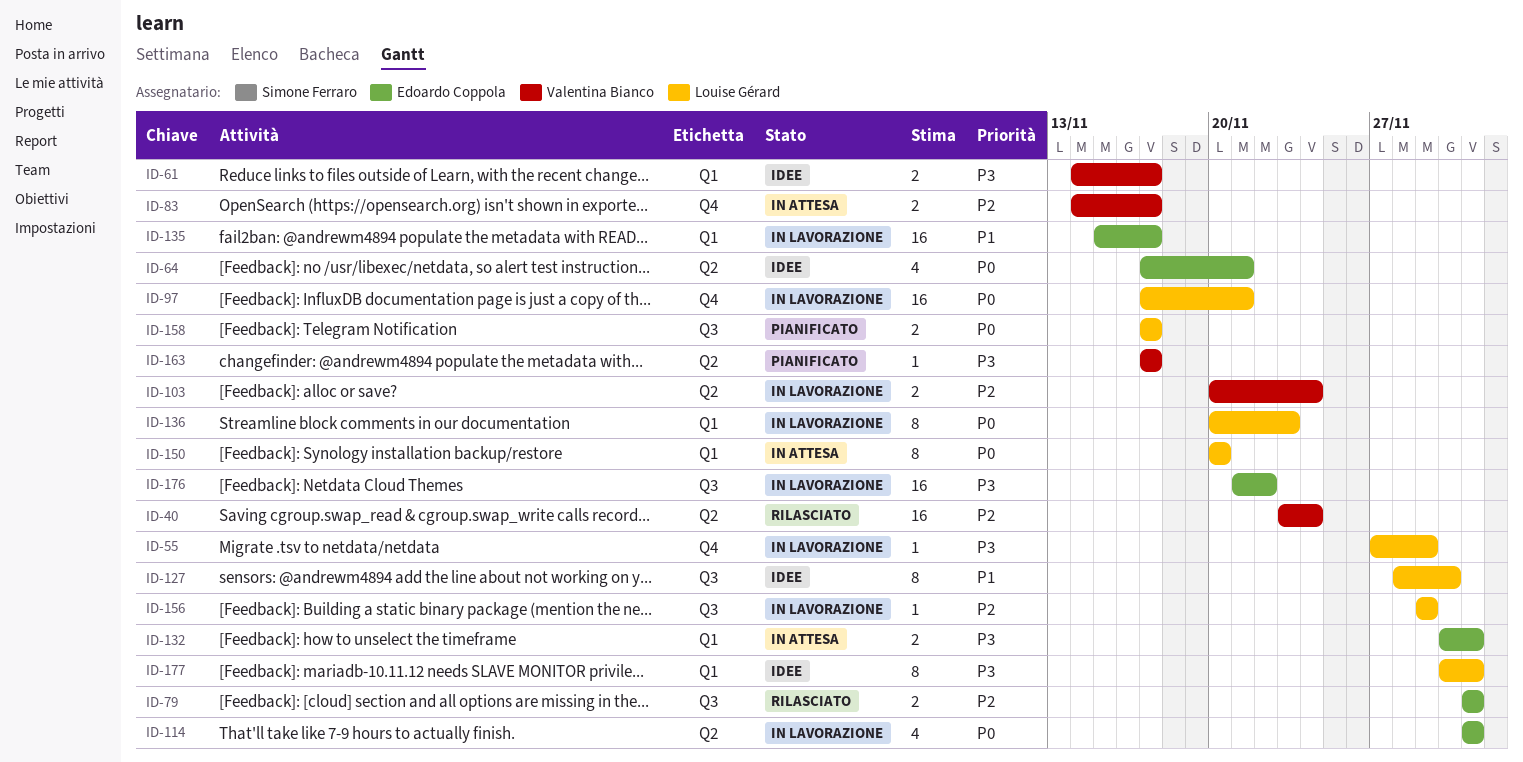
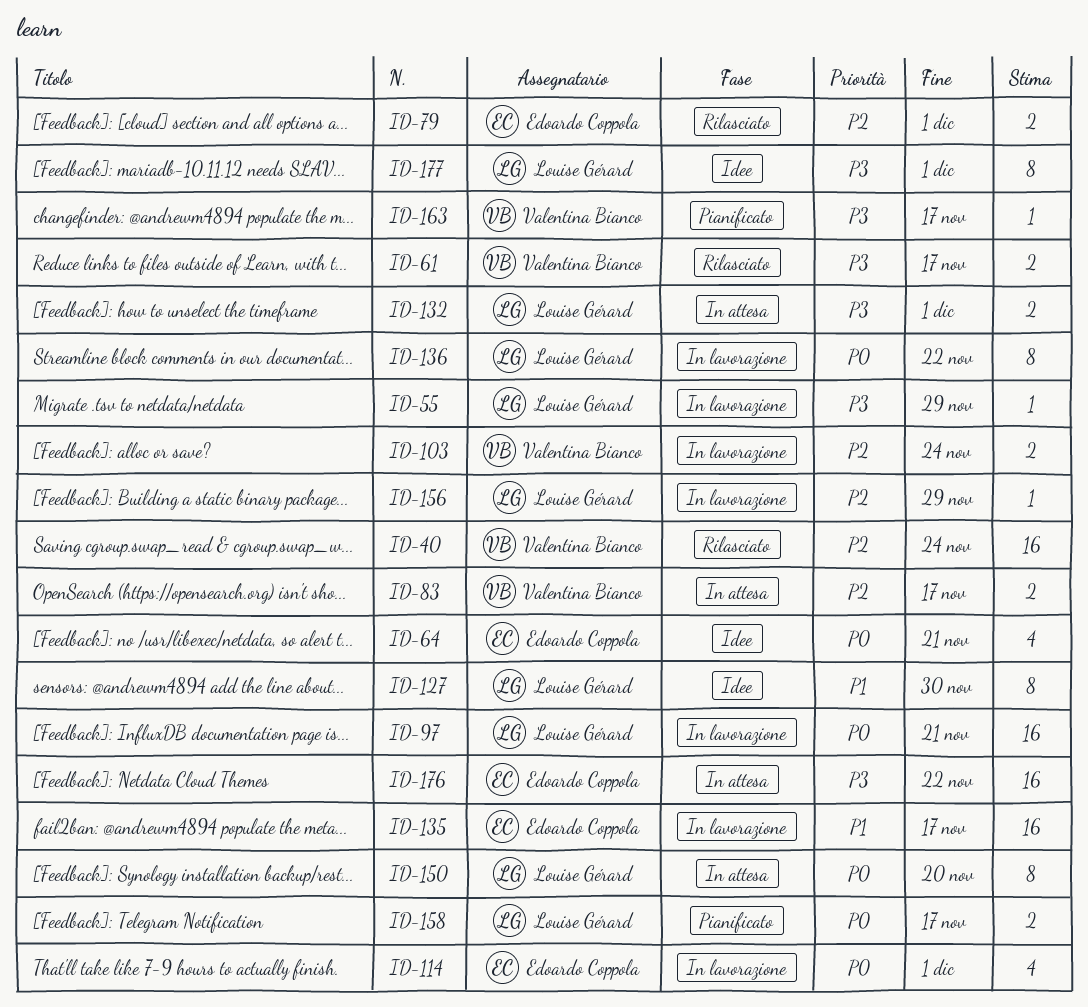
ID-61, status: Idee -> Rilasciato
ID-132, owner: Edoardo Coppola -> Louise Gérard
ID-136, due: Nov 23 -> Nov 22
ID-176, status: In lavorazione -> In attesa

